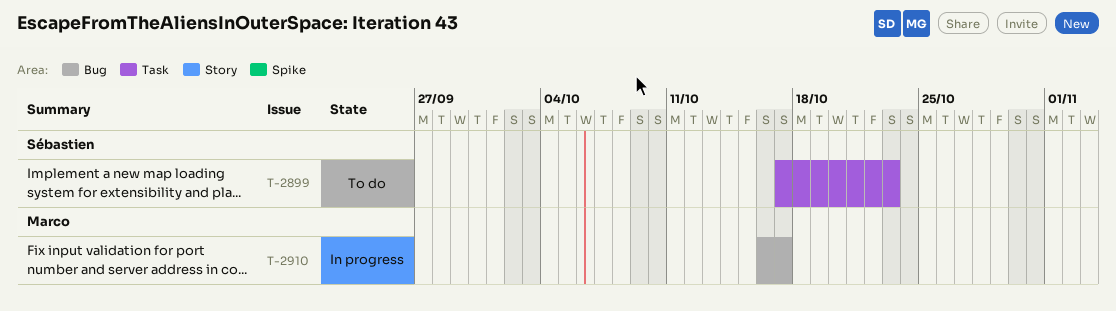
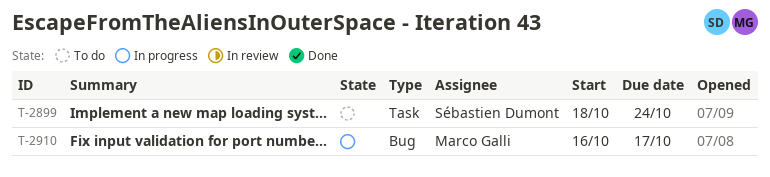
T-2899, start: Oct 17 -> Oct 18
T-2899, due: Oct 23 -> Oct 24

